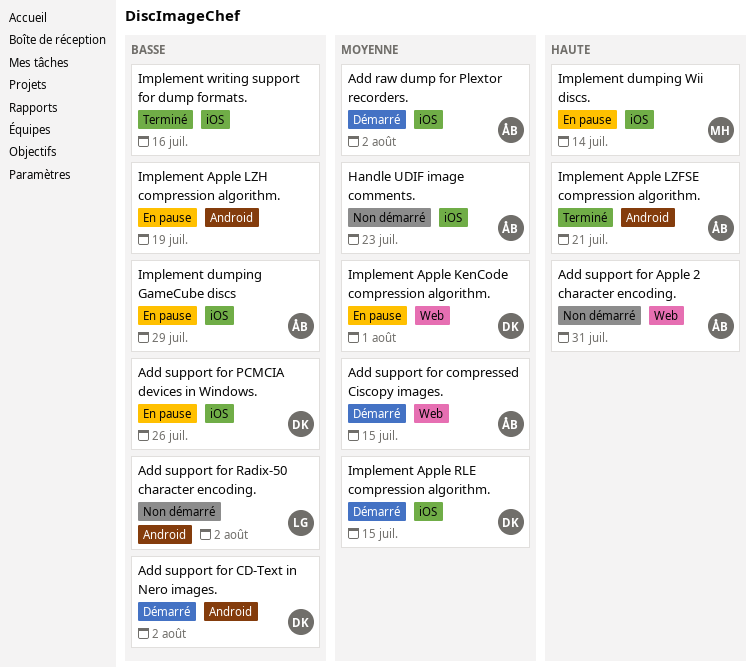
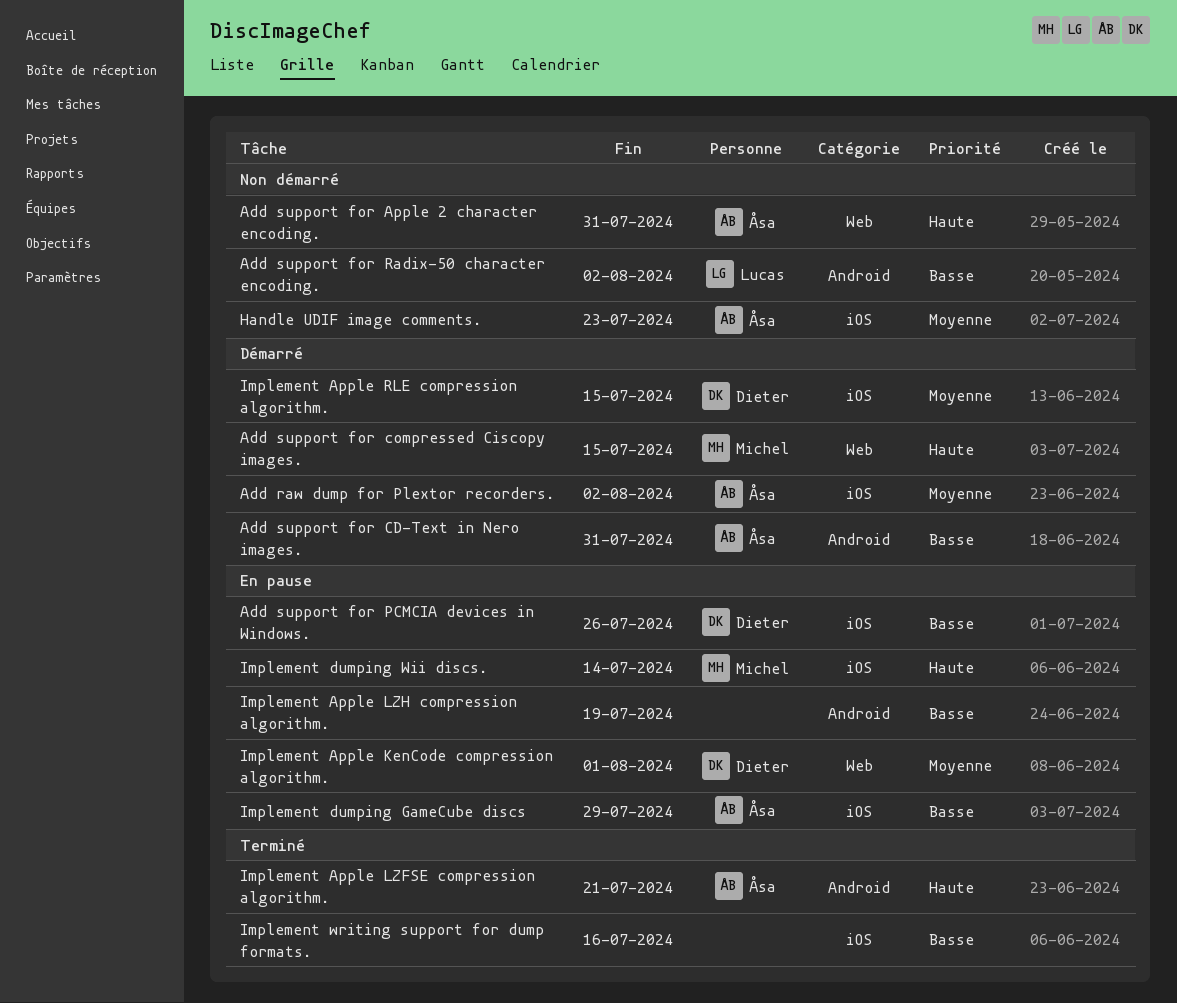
Add support for CD-Text in Nero images., owner: Dieter -> Åsa
Add support for CD-Text in Nero images., due: Aug 2 -> Jul 31
Add support for compressed Ciscopy images., owner: Åsa -> Michel
Add support for compressed Ciscopy images., priority: Moyenne -> Haute

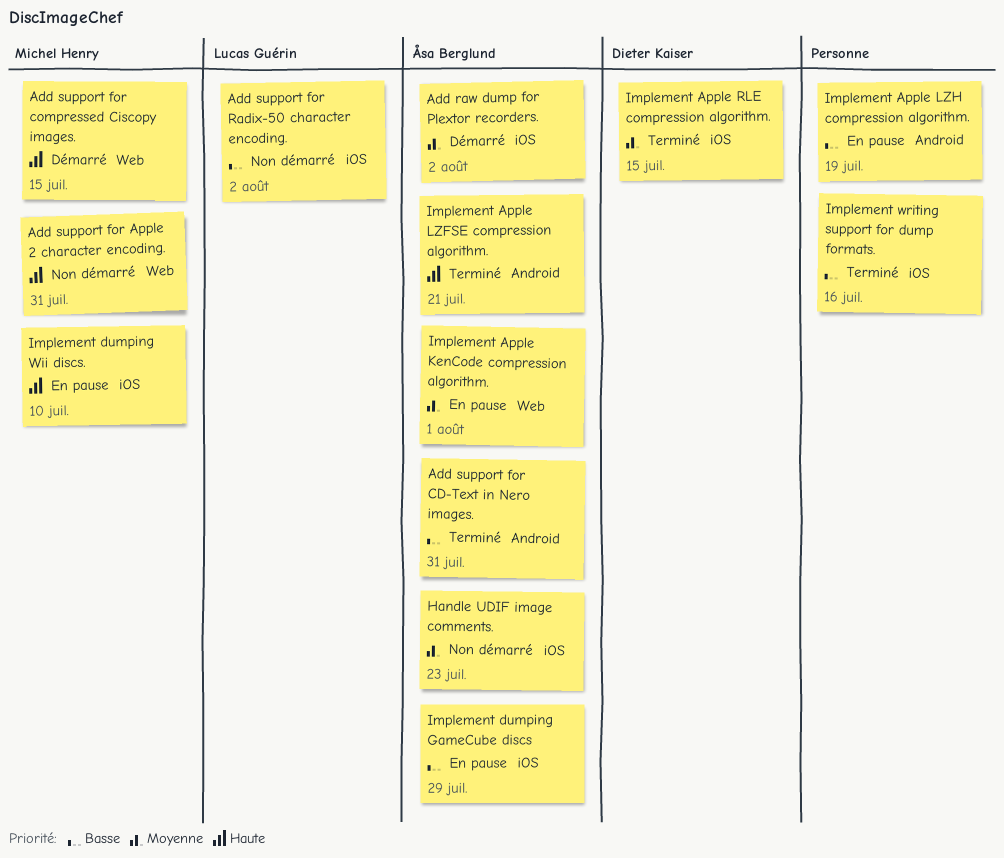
Add support for Apple 2 character encoding., owner: Åsa Berglund -> Michel Henry
Add support for CD-Text in Nero images., status: Démarré -> Terminé
Add support for PCMCIA devices in Windows.: present -> none
Add support for Radix-50 character encoding., label: Android -> iOS
Implement Apple KenCode compression algorithm., owner: Dieter Kaiser -> Åsa Berglund
Implement Apple RLE compression algorithm., status: Démarré -> Terminé
Implement dumping Wii discs., due: Jul 14 -> Jul 10

